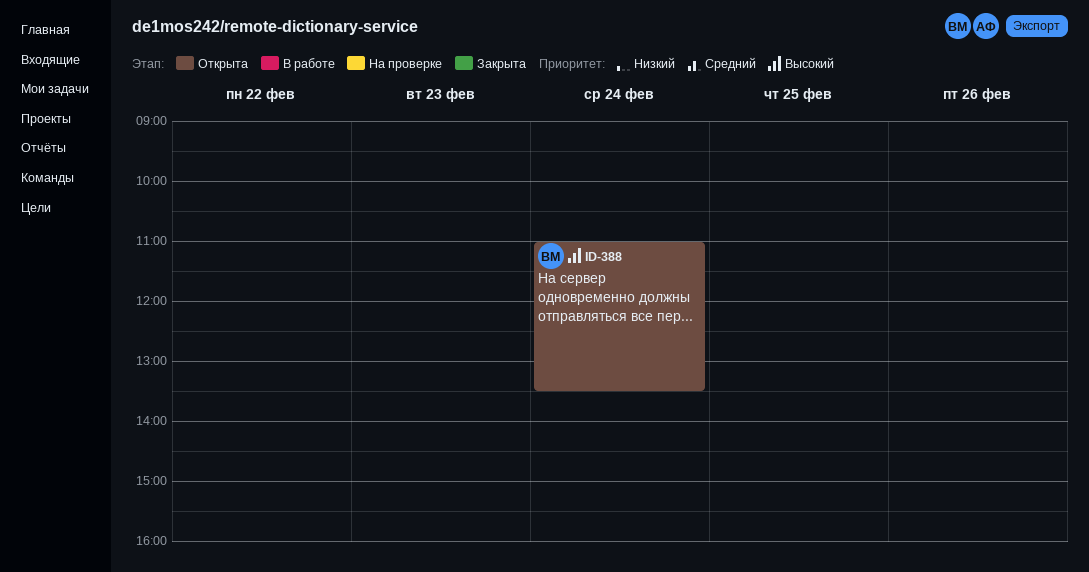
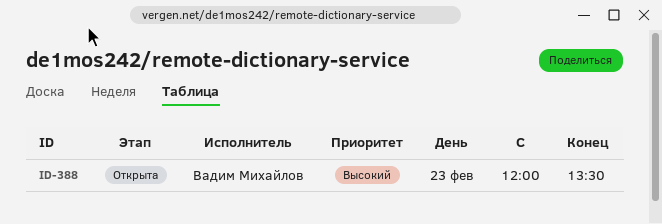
ID-388, day: Feb 24 -> Feb 23
ID-388, begins: 11:00 -> 12:00

